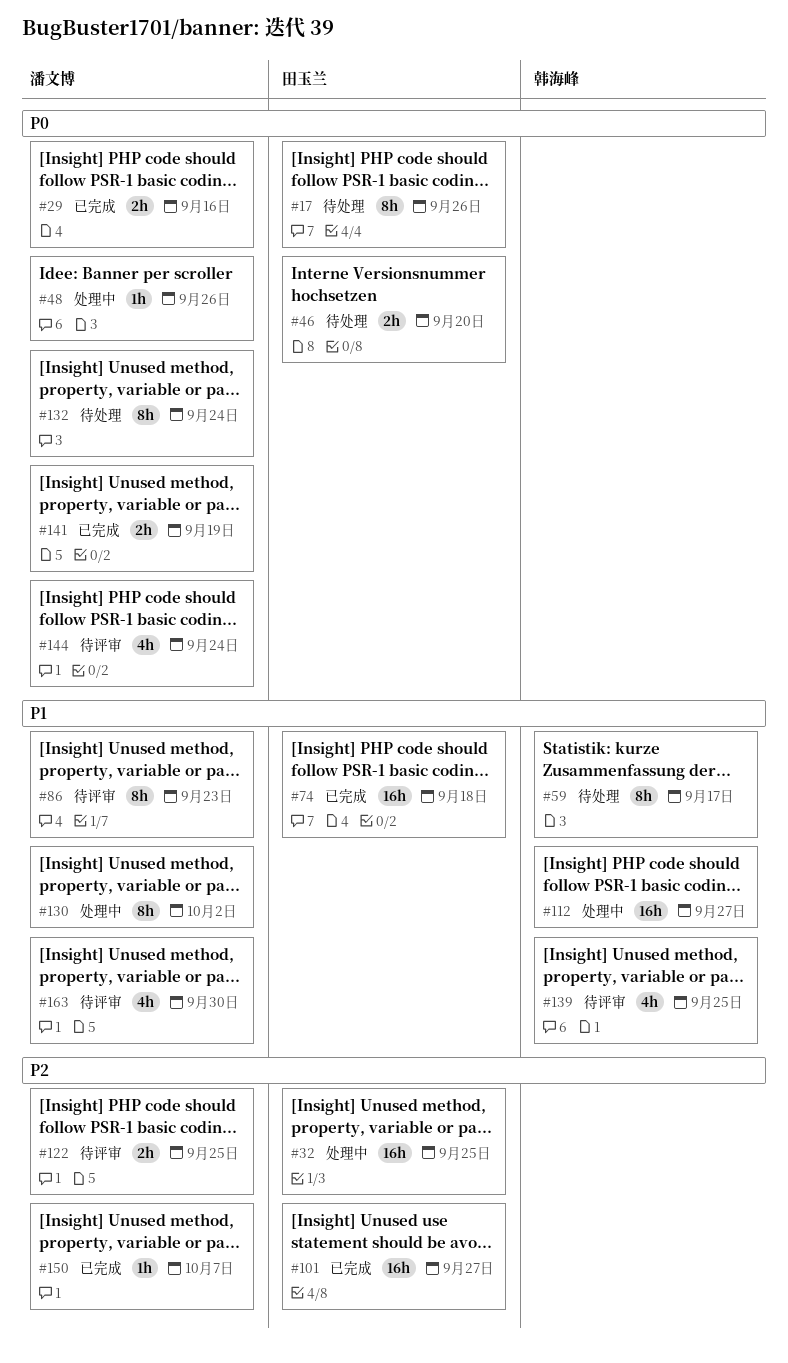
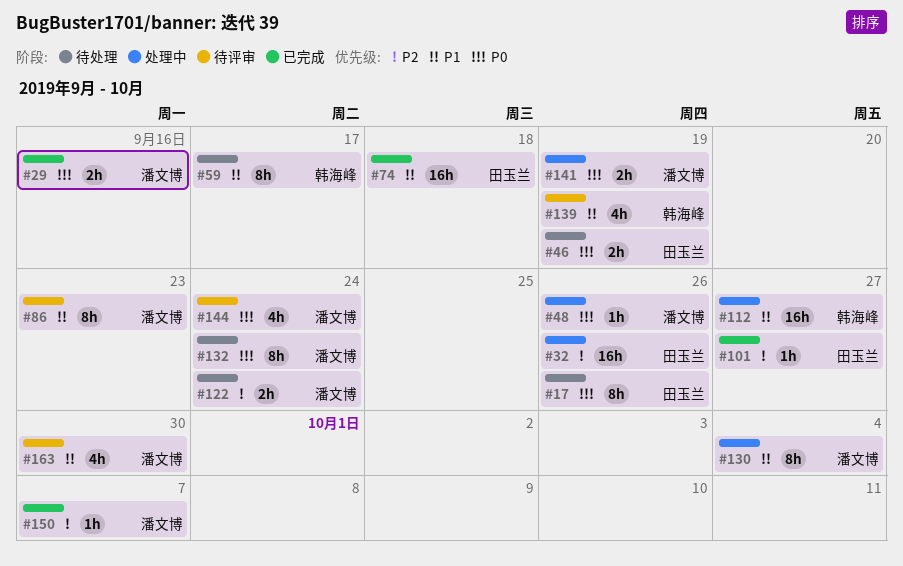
#32, due: Sep 25 -> Sep 26
#46, due: Sep 20 -> Sep 19
#101, estimate: 16h -> 1h
#122, status: 待评审 -> 待处理
#122, due: Sep 25 -> Sep 24
#130, due: Oct 2 -> Oct 4
#139, due: Sep 25 -> Sep 19
#141, status: 已完成 -> 处理中

